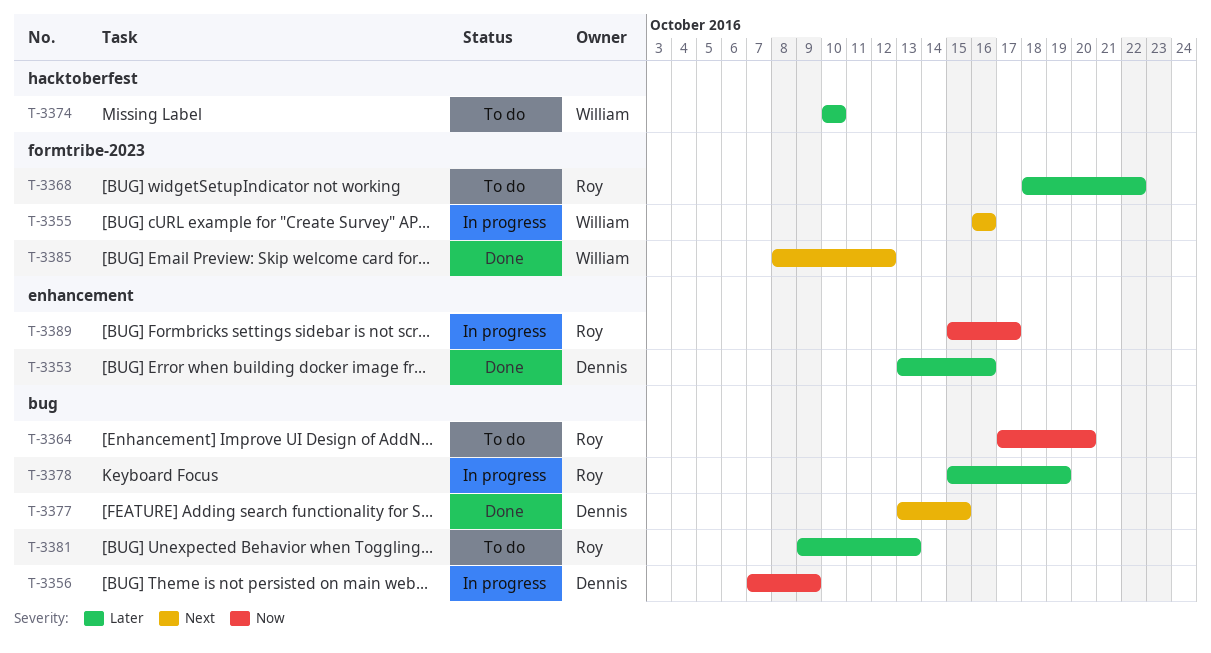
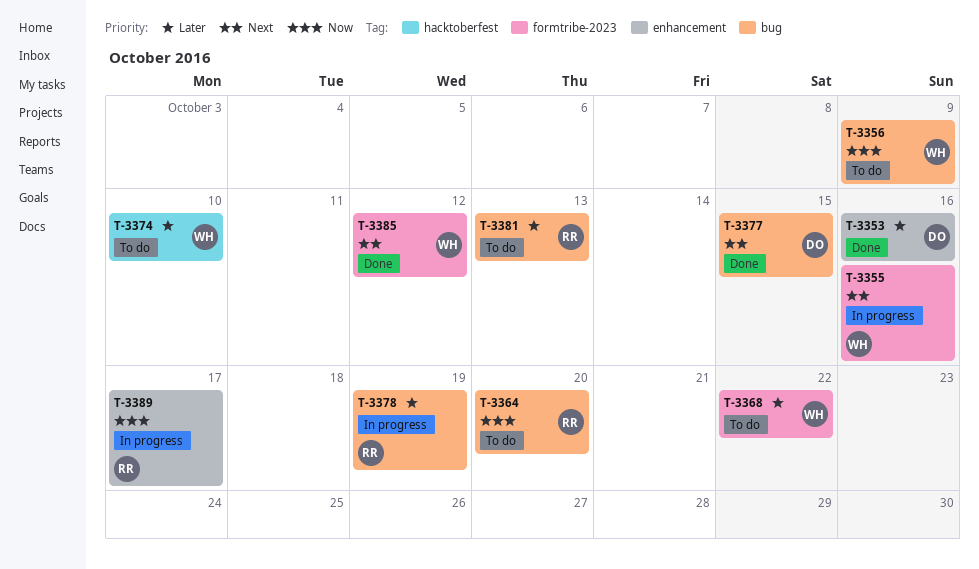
T-3356, status: In progress -> To do
T-3356, owner: Dennis -> William
T-3368, owner: Roy -> William

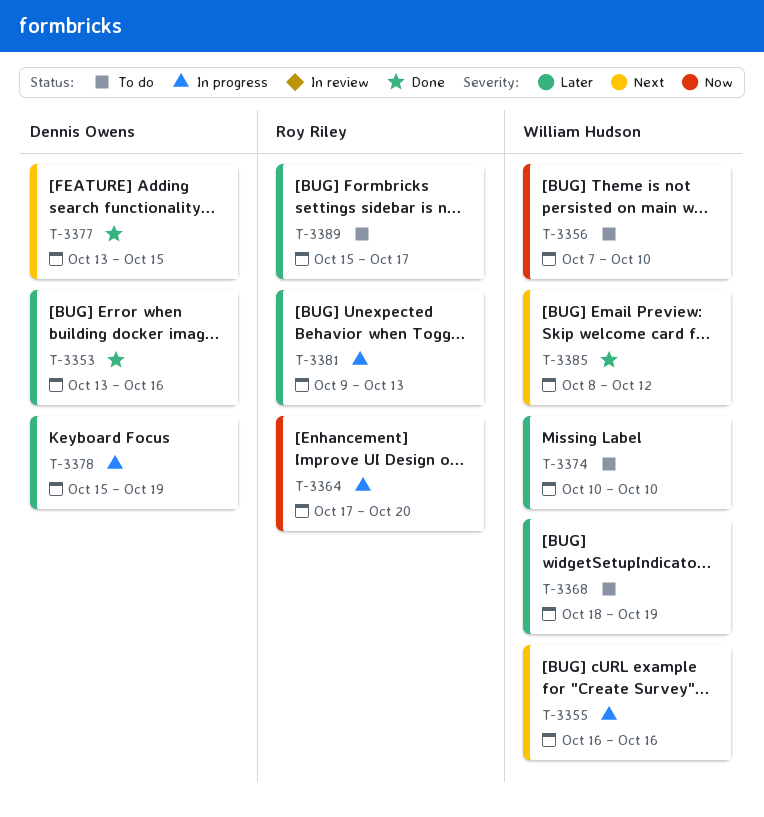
T-3356, due: Oct 9 -> Oct 10
T-3364, status: To do -> In progress
T-3368, due: Oct 22 -> Oct 19
T-3378, owner: Roy Riley -> Dennis Owens
T-3381, status: To do -> In progress
T-3389, status: In progress -> To do
T-3389, priority: Now -> Later

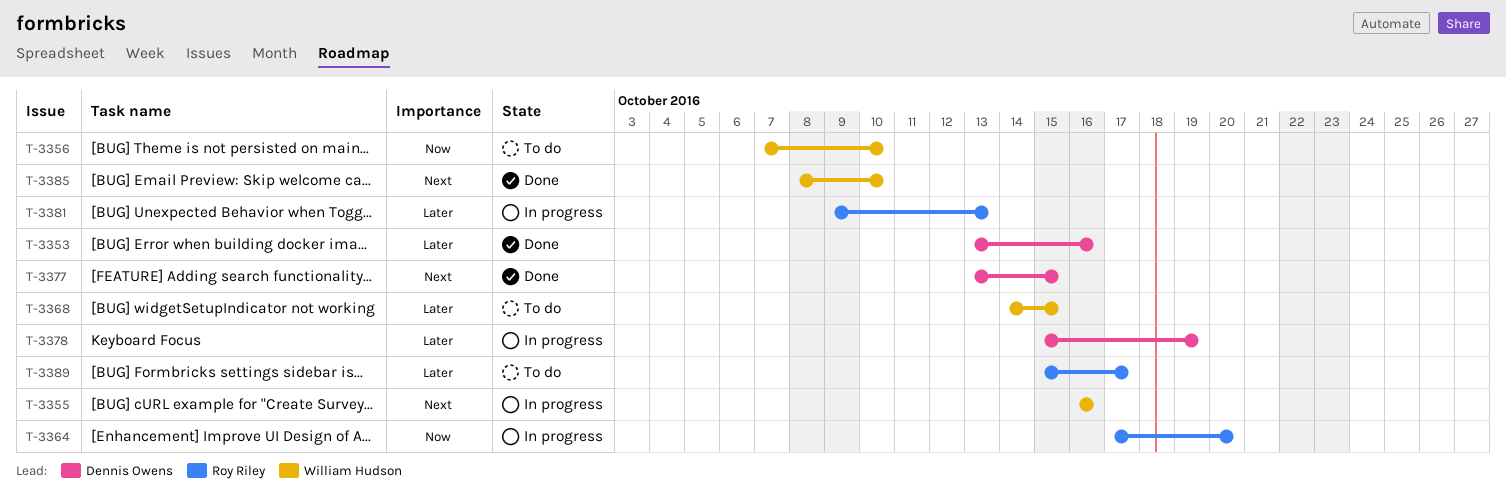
T-3368, start: Oct 18 -> Oct 14
T-3368, due: Oct 19 -> Oct 15
T-3374: present -> none
T-3385, due: Oct 12 -> Oct 10

